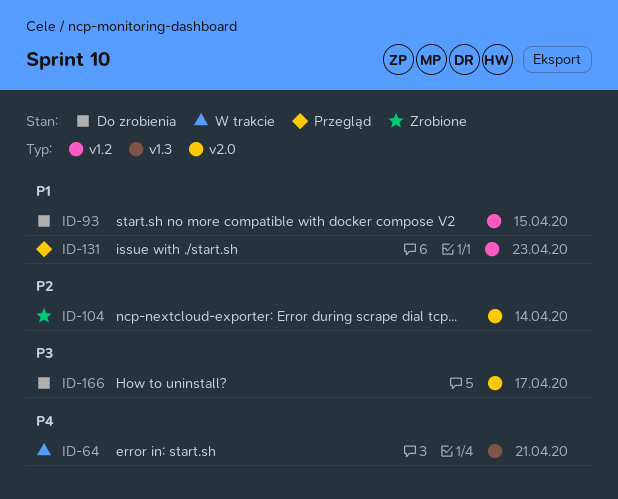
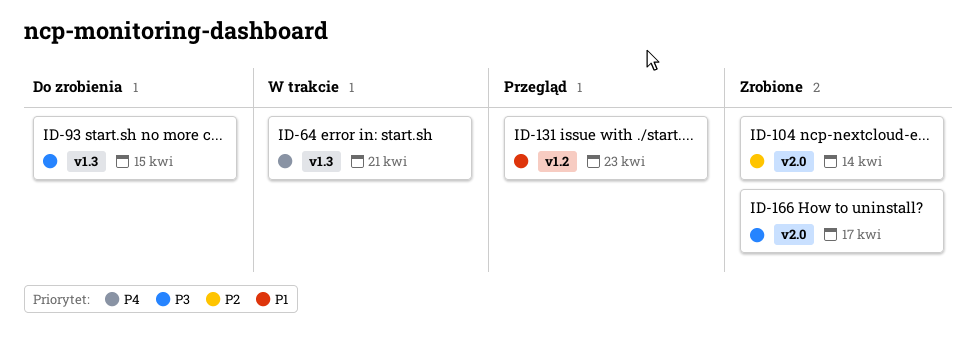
ID-93, priority: P1 -> P3
ID-93, label: v1.2 -> v1.3
ID-166, status: Do zrobienia -> Zrobione

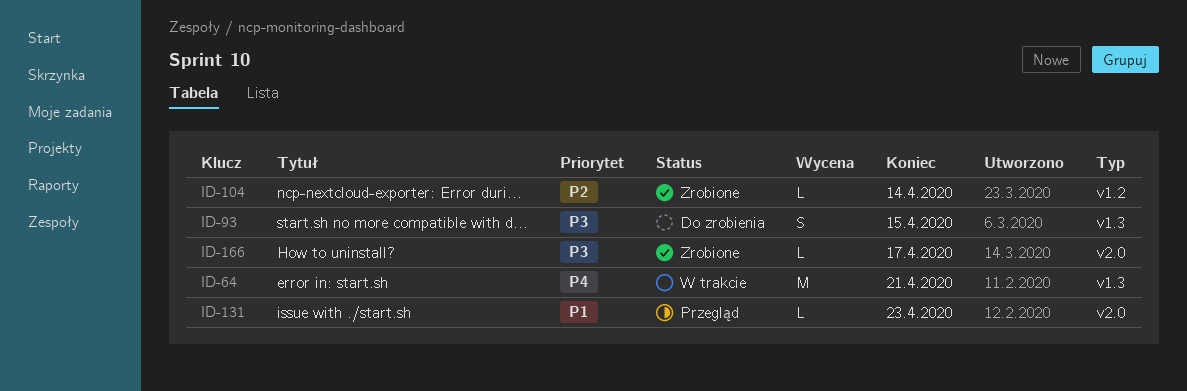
ID-104, label: v2.0 -> v1.2
ID-131, label: v1.2 -> v2.0

